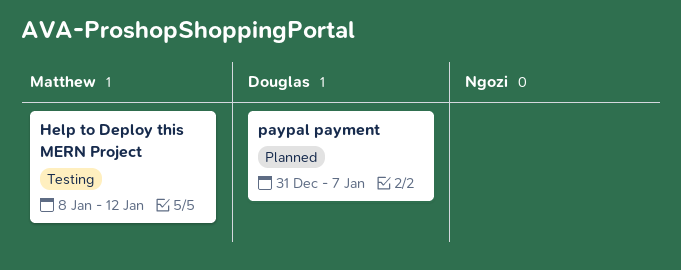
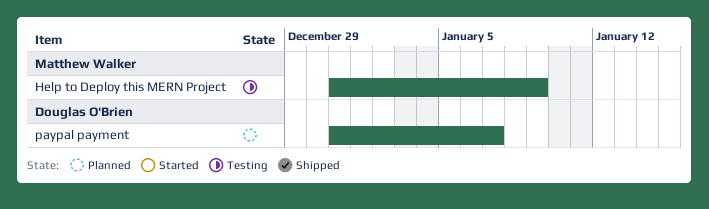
Help to Deploy this MERN Project, start: Jan 8 -> Dec 31
Help to Deploy this MERN Project, due: Jan 12 -> Jan 9

